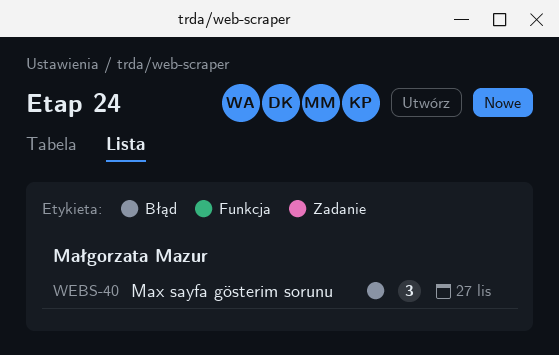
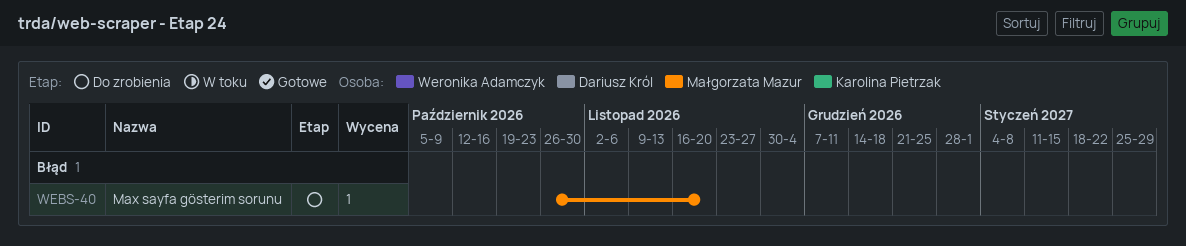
WEBS-40, estimate: 3 -> 1
WEBS-40, due: Nov 27 -> Nov 20

